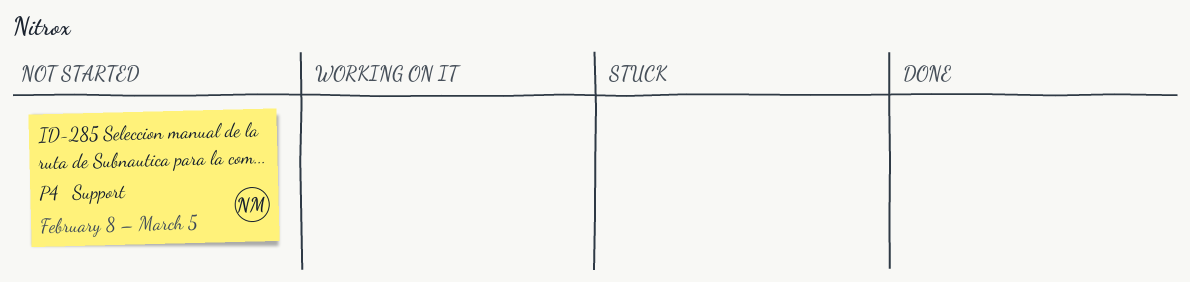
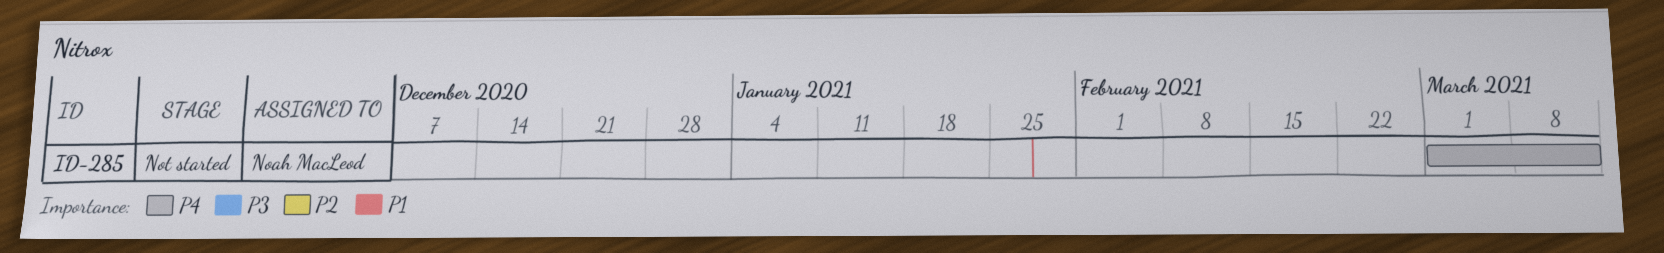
ID-285, start: Feb 8 -> Mar 1
ID-285, due: Mar 5 -> Mar 12

